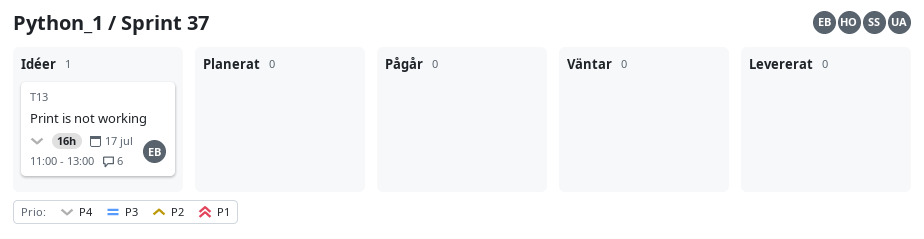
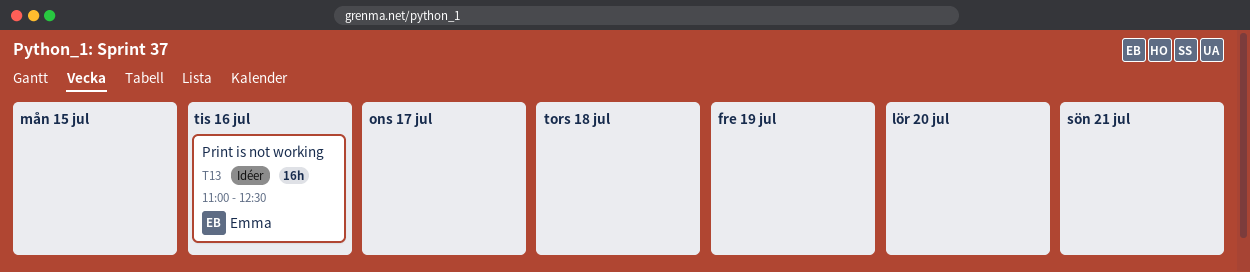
T13, day: Jul 17 -> Jul 16
T13, ends: 13:00 -> 12:30

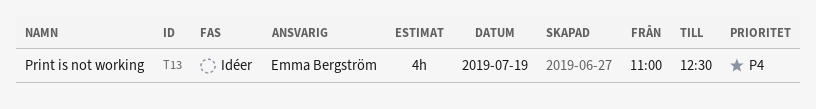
T13, estimate: 16h -> 4h
T13, day: Jul 16 -> Jul 19

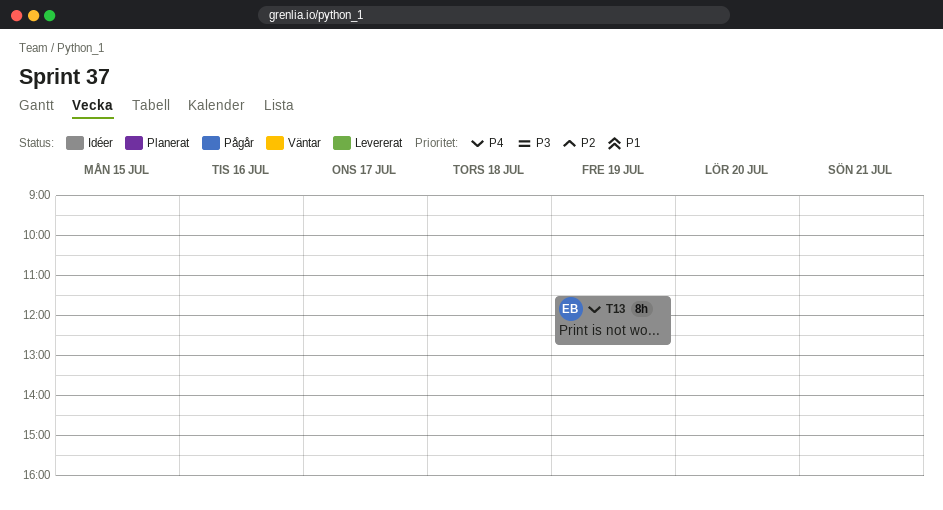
T13, estimate: 4h -> 8h
T13, begins: 11:00 -> 11:30
T13, ends: 12:30 -> 12:45

